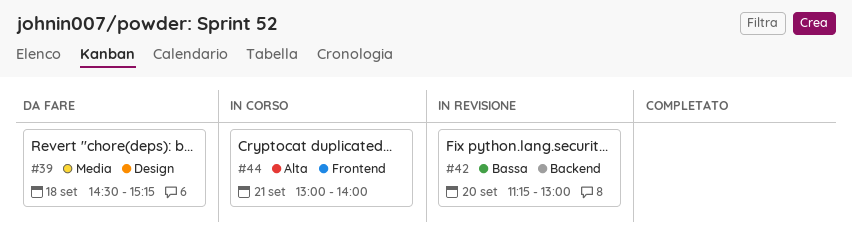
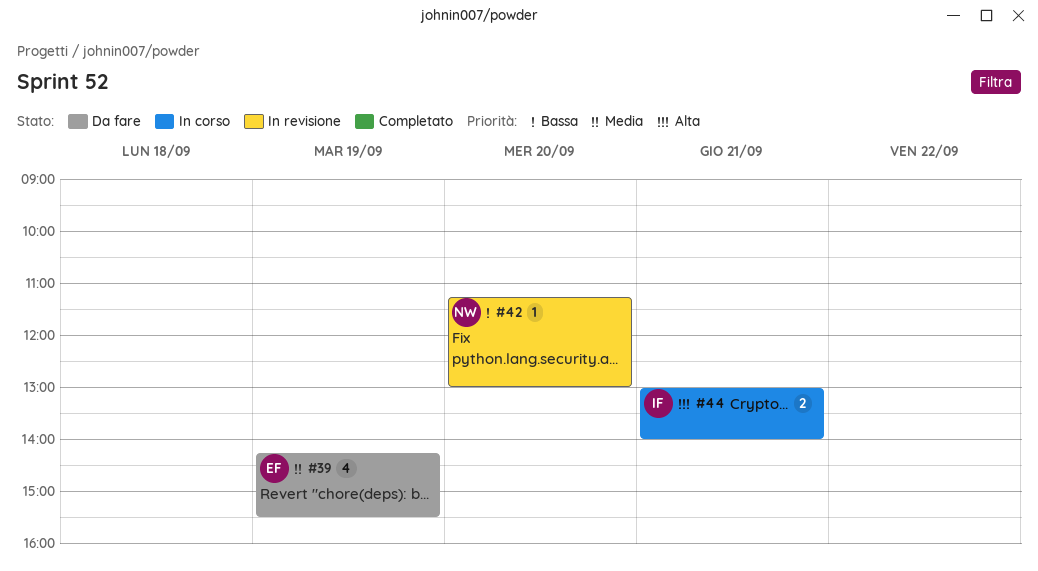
#39, day: Sep 18 -> Sep 19
#39, begins: 14:30 -> 14:15
#39, ends: 15:15 -> 15:30

